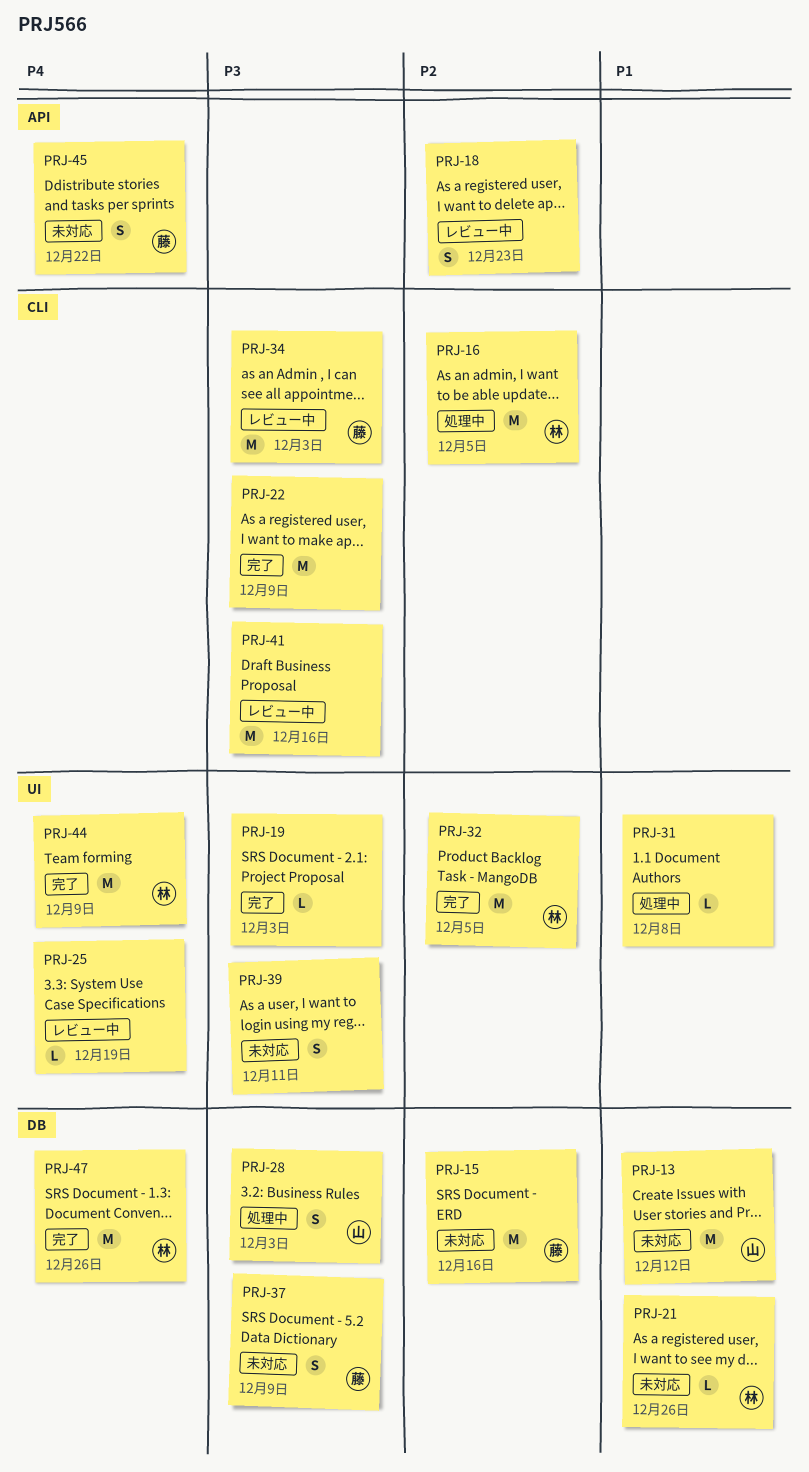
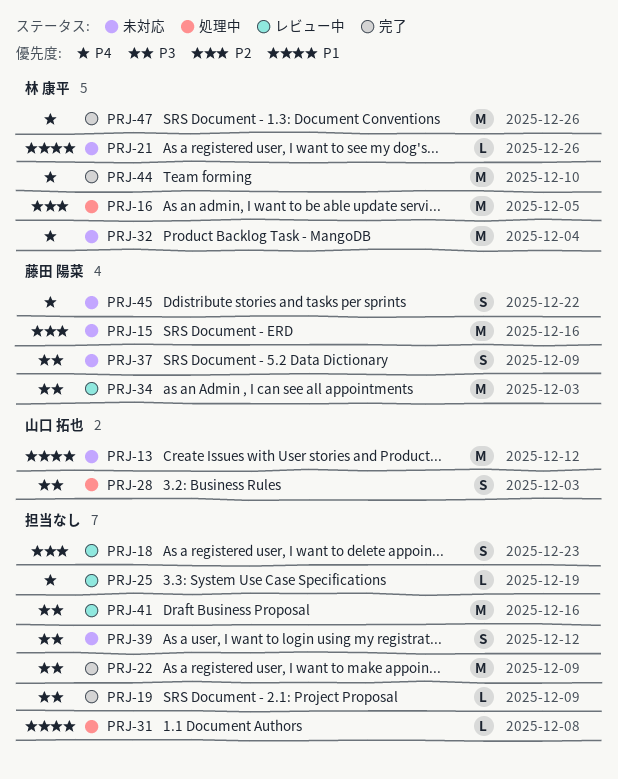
PRJ-19, due: Dec 3 -> Dec 9
PRJ-32, status: 完了 -> 未対応
PRJ-32, priority: P2 -> P4
PRJ-32, due: Dec 5 -> Dec 4
PRJ-39, due: Dec 11 -> Dec 12
PRJ-44, due: Dec 9 -> Dec 10

